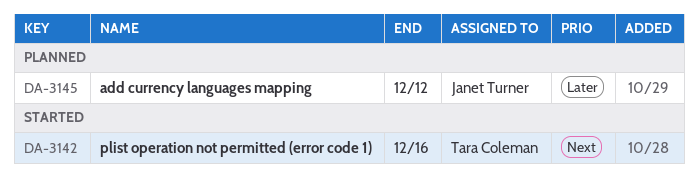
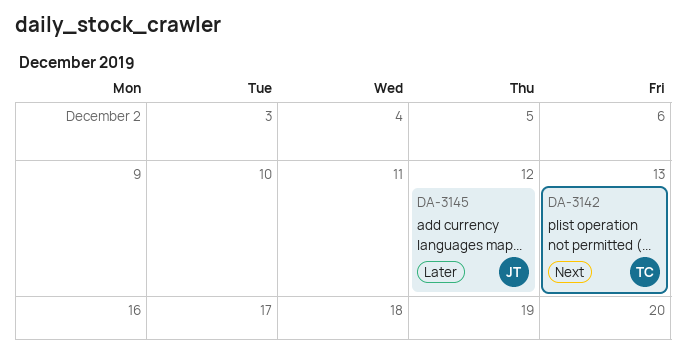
DA-3142, due: Dec 16 -> Dec 13

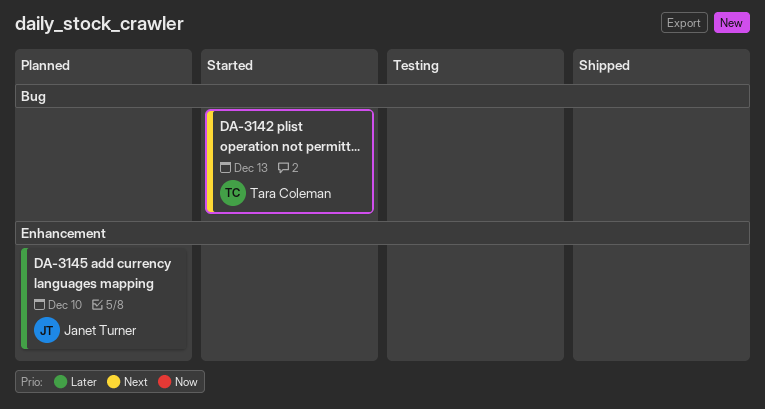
DA-3145, due: Dec 12 -> Dec 10

